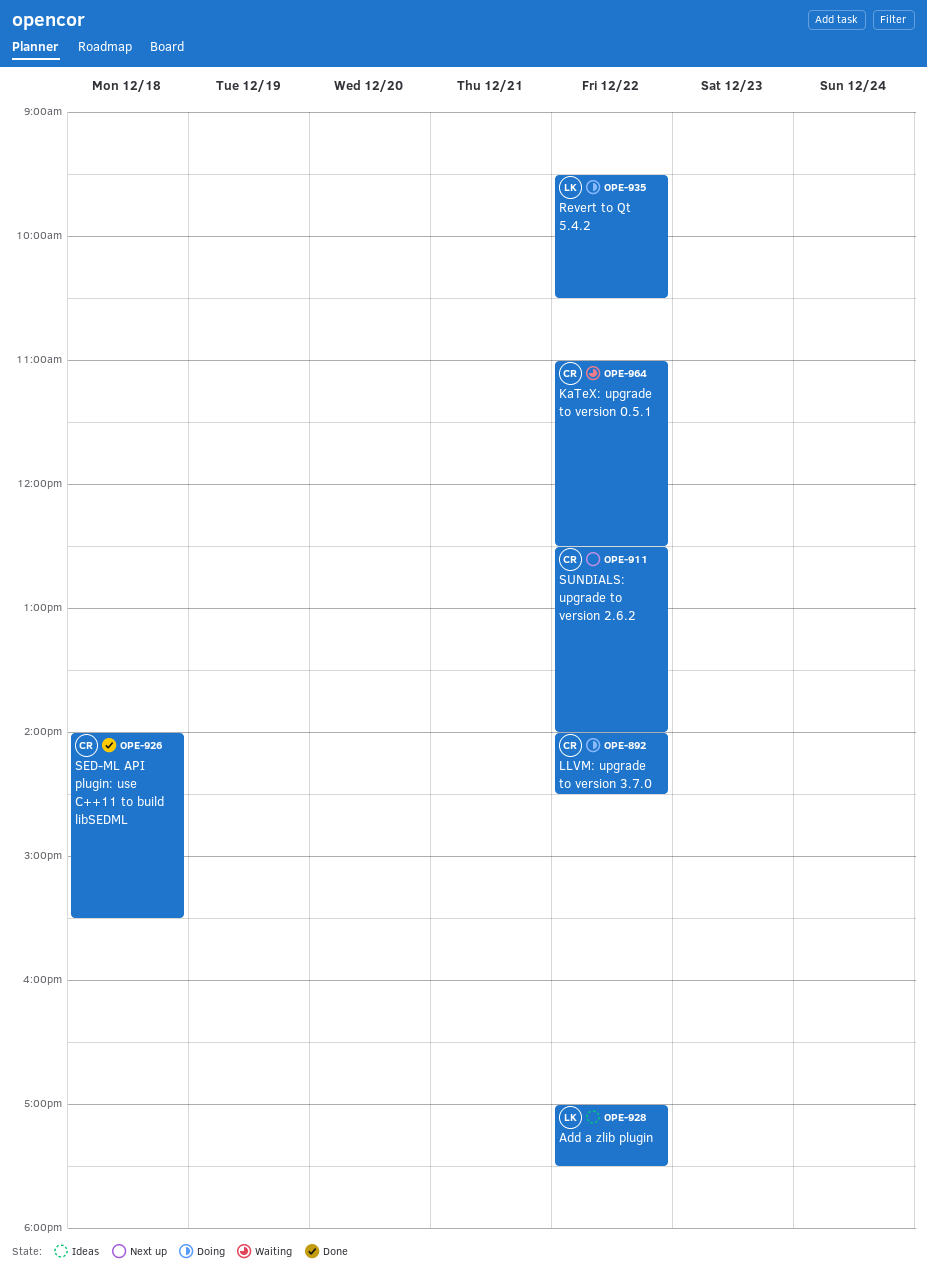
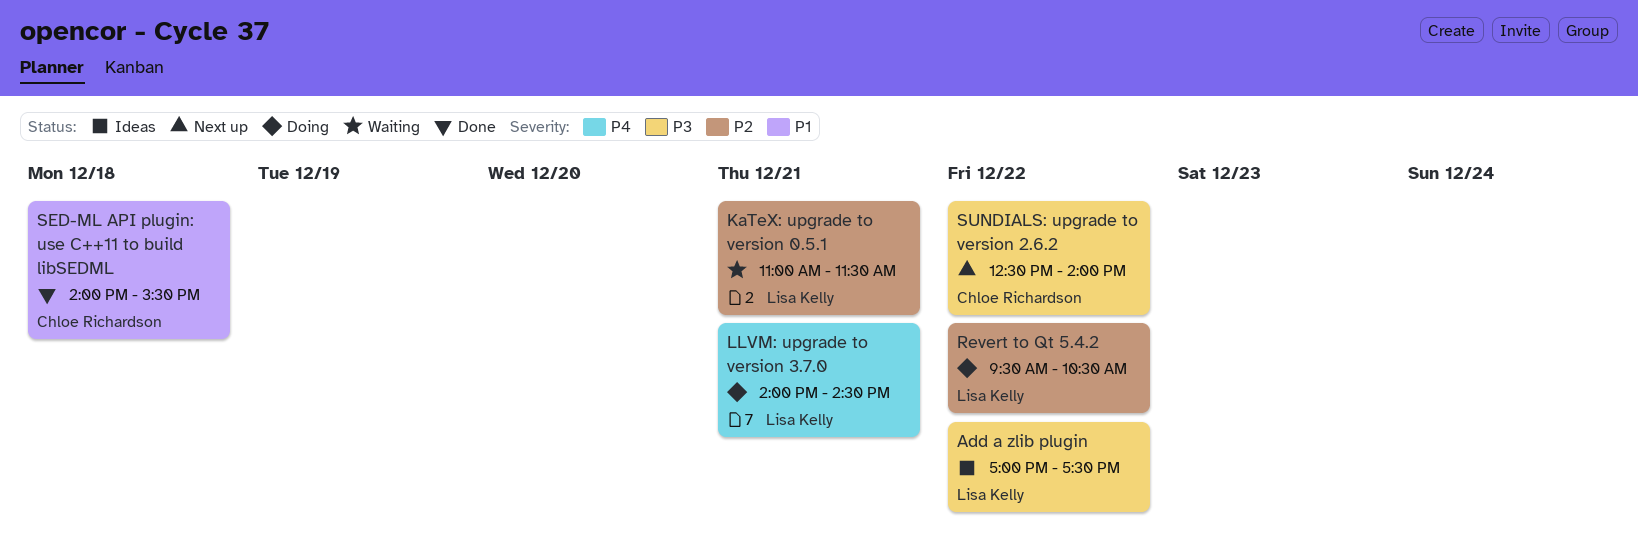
KaTeX: upgrade to version 0.5.1, owner: Chloe Richardson -> Lisa Kelly
KaTeX: upgrade to version 0.5.1, day: Dec 22 -> Dec 21
KaTeX: upgrade to version 0.5.1, ends: 12:30 -> 11:30
LLVM: upgrade to version 3.7.0, owner: Chloe Richardson -> Lisa Kelly
LLVM: upgrade to version 3.7.0, day: Dec 22 -> Dec 21

